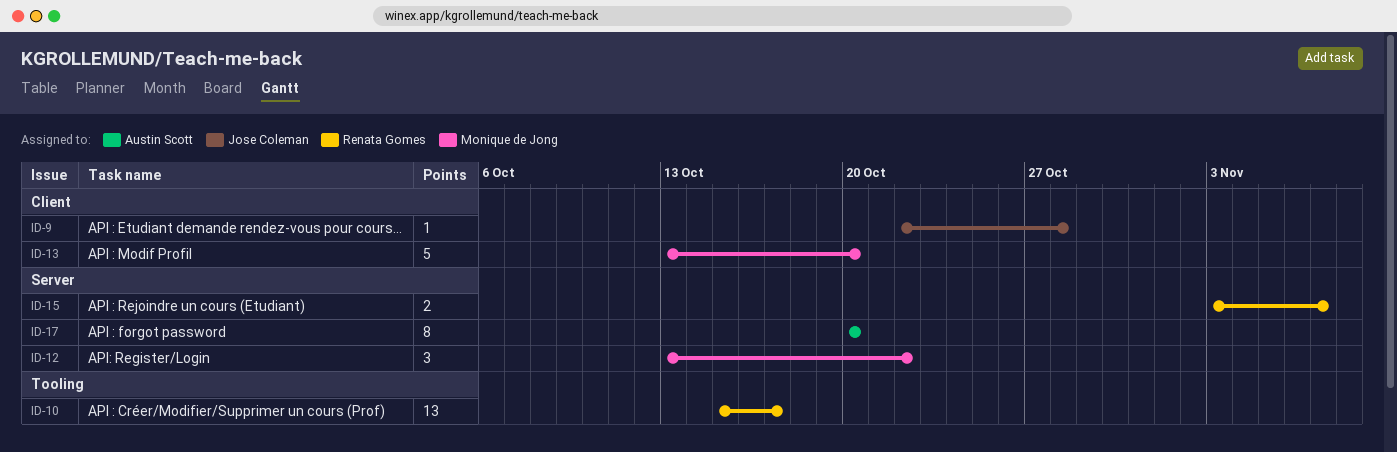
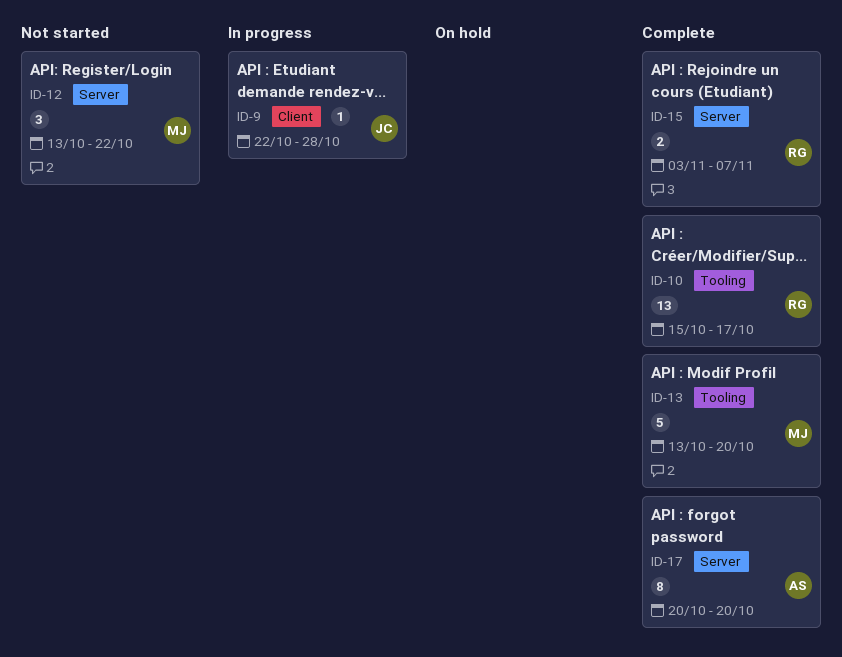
ID-13, label: Client -> Tooling

